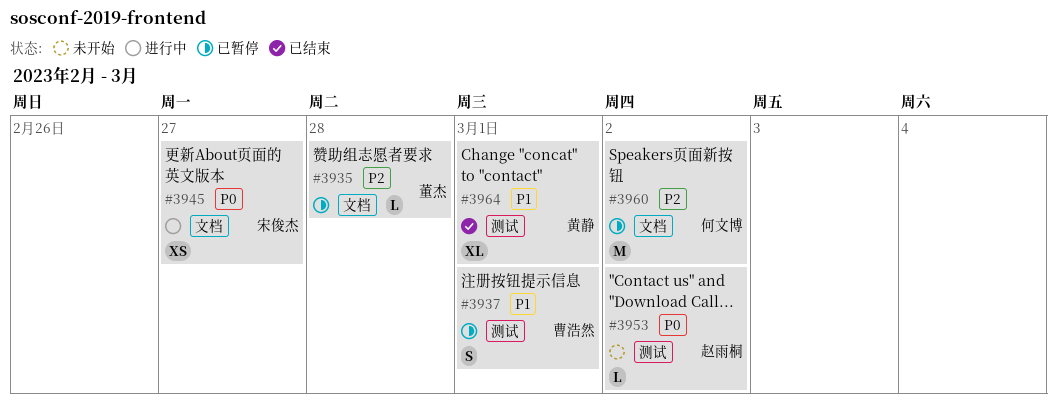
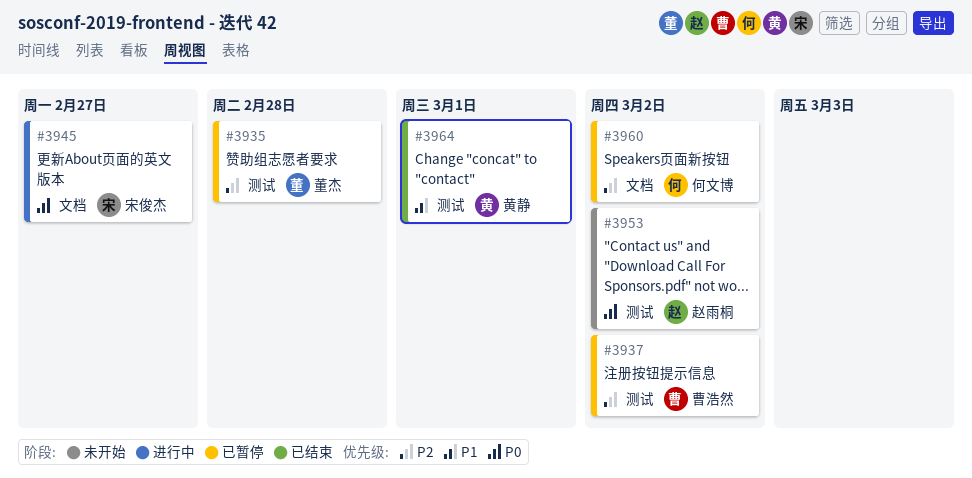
#3935, label: 文档 -> 测试
#3937, priority: P1 -> P2
#3937, due: Mar 1 -> Mar 2

